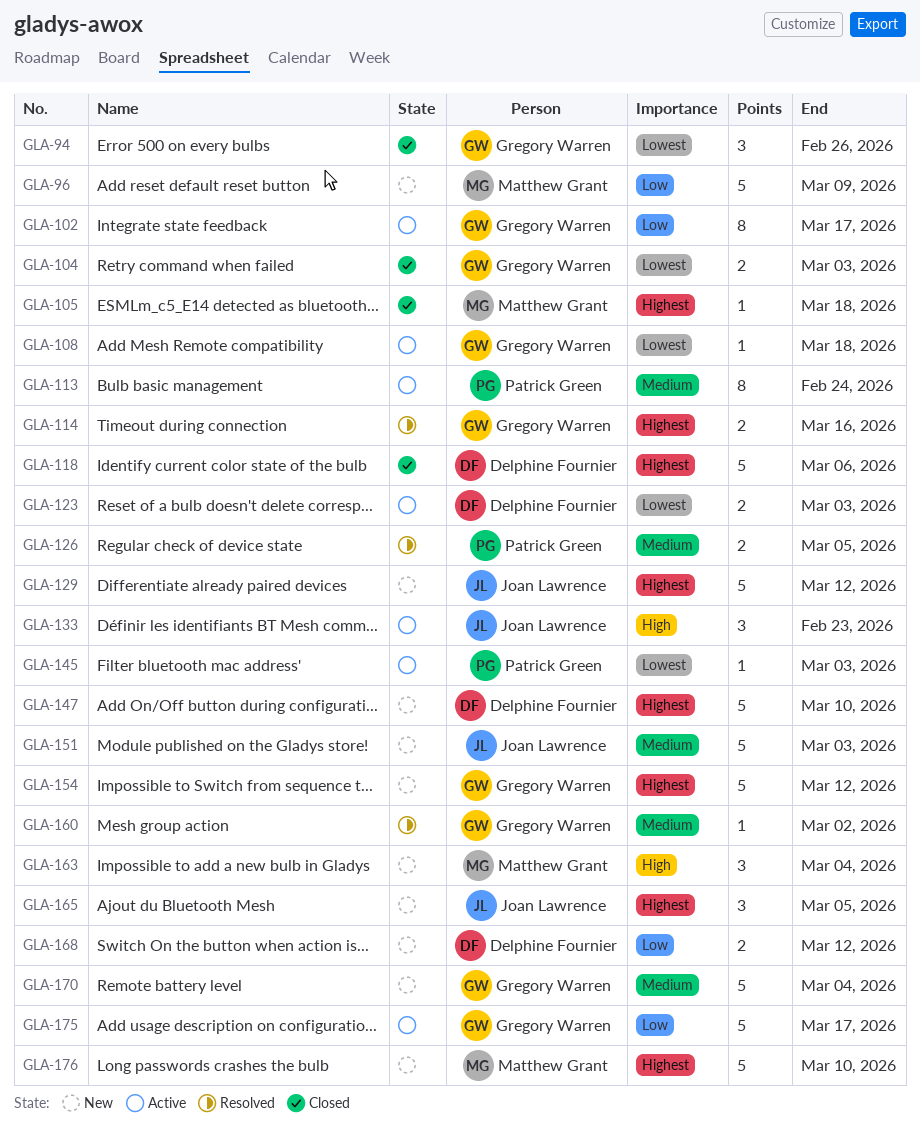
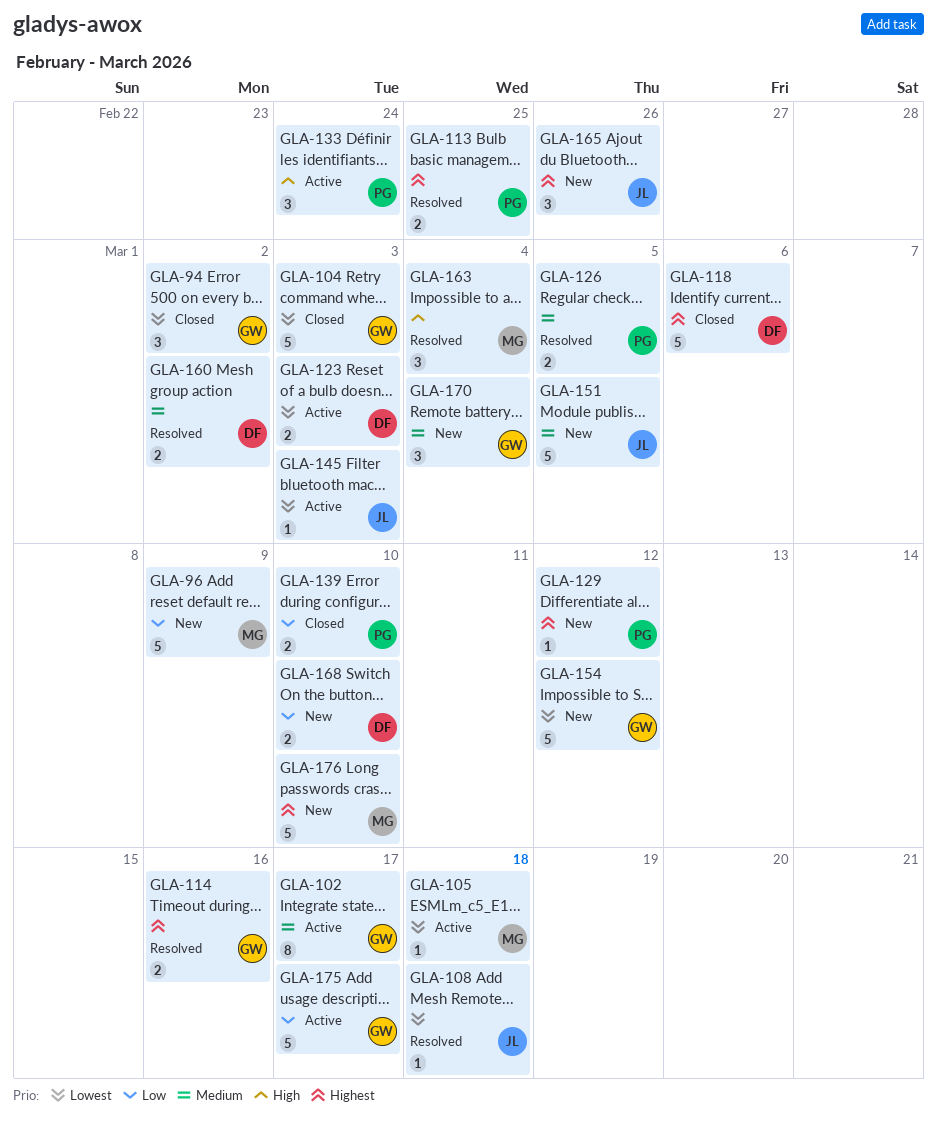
GLA-94, due: Feb 26 -> Mar 2
GLA-102, priority: Low -> Medium
GLA-104, estimate: 2 -> 5
GLA-105, status: Closed -> Active
GLA-105, priority: Highest -> Lowest
GLA-108, status: Active -> Resolved
GLA-108, owner: Gregory Warren -> Joan Lawrence
GLA-113, status: Active -> Resolved
GLA-113, priority: Medium -> Highest
GLA-113, estimate: 8 -> 2
GLA-113, due: Feb 24 -> Feb 25
GLA-129, owner: Joan Lawrence -> Patrick Green
GLA-129, estimate: 5 -> 1
GLA-133, owner: Joan Lawrence -> Patrick Green
GLA-133, due: Feb 23 -> Feb 24
GLA-139: none -> present
GLA-145, owner: Patrick Green -> Joan Lawrence
GLA-147: present -> none
GLA-151, due: Mar 3 -> Mar 5
GLA-154, priority: Highest -> Lowest
GLA-160, owner: Gregory Warren -> Delphine Fournier
GLA-160, estimate: 1 -> 2
GLA-163, status: New -> Resolved
GLA-165, due: Mar 5 -> Feb 26
GLA-168, due: Mar 12 -> Mar 10
GLA-170, estimate: 5 -> 3

